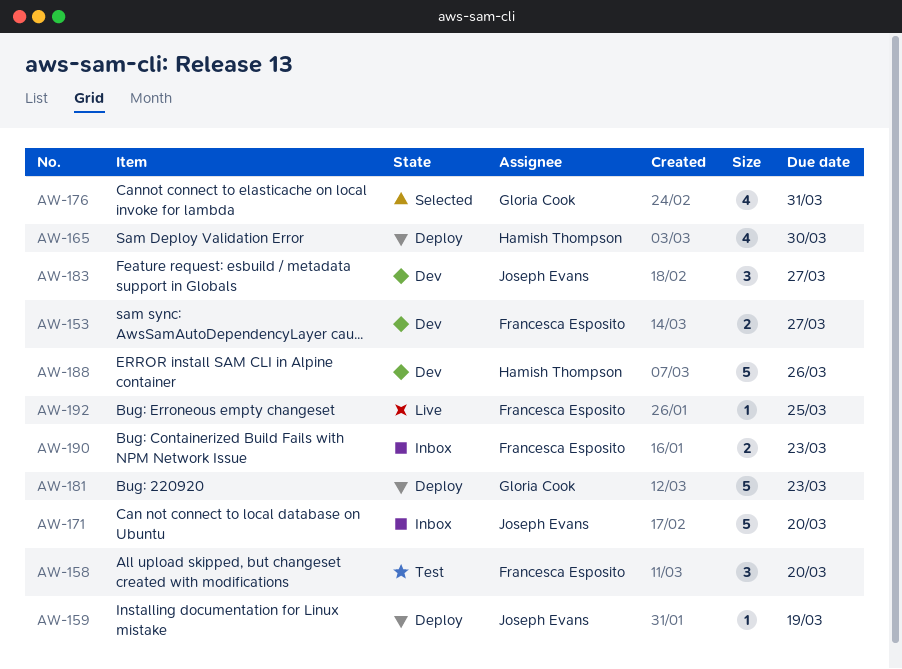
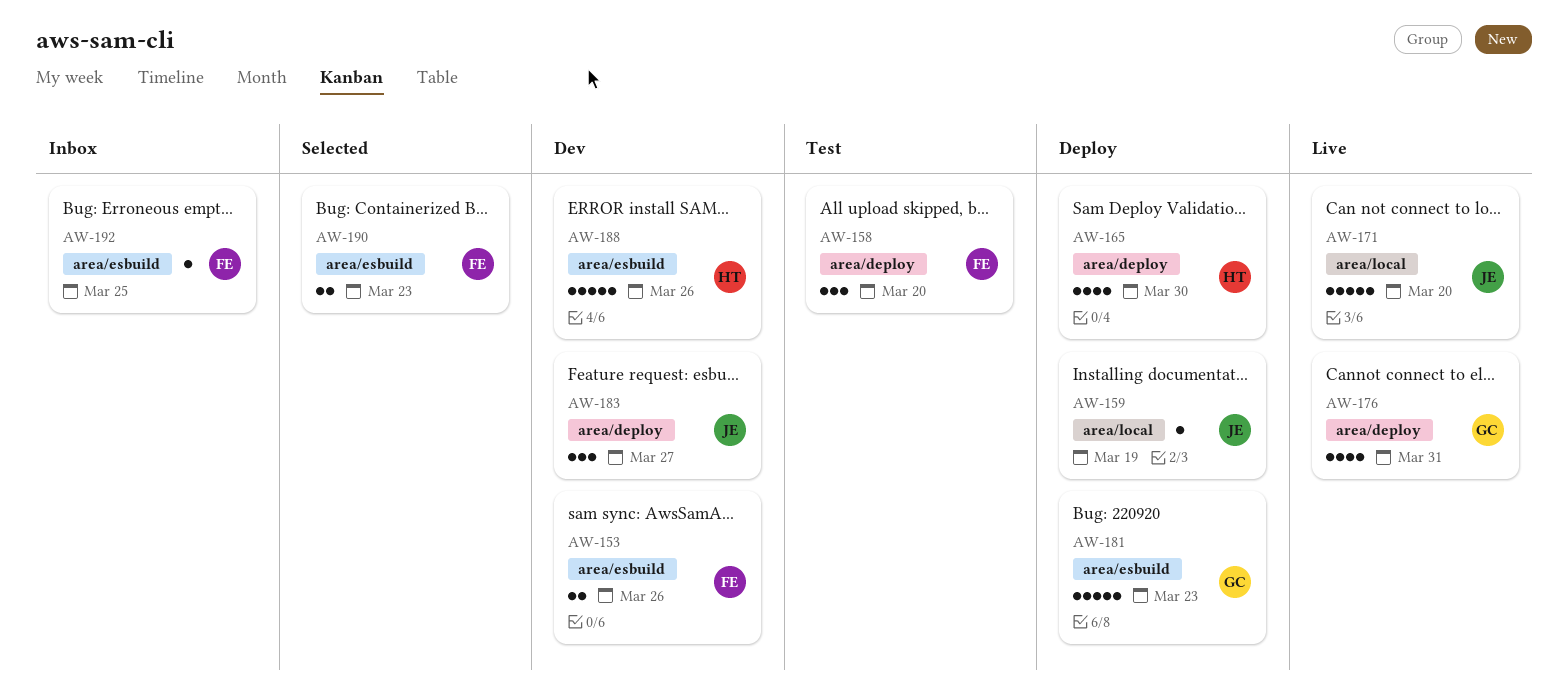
AW-153, due: Mar 27 -> Mar 26
AW-171, status: Inbox -> Live
AW-176, status: Selected -> Live
AW-190, status: Inbox -> Selected
AW-192, status: Live -> Inbox

